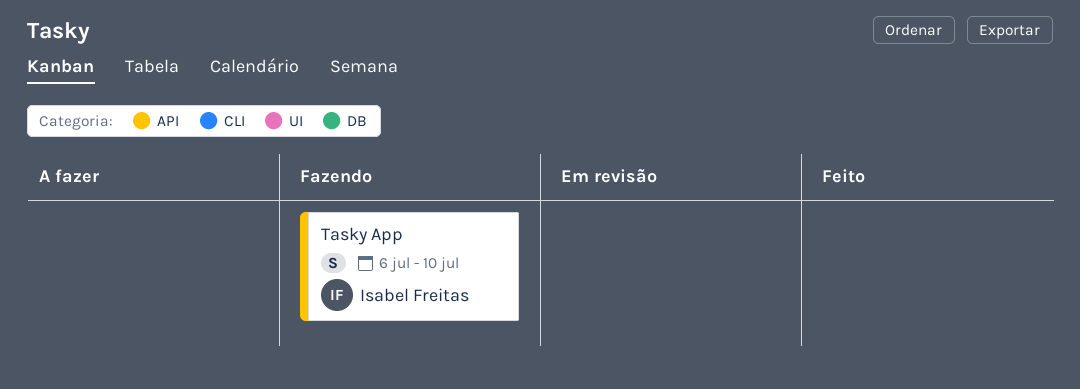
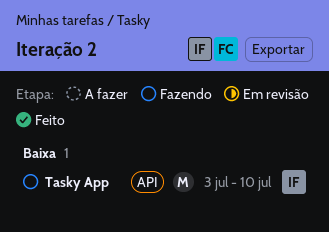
Tasky App, estimate: S -> M
Tasky App, start: Jul 6 -> Jul 3

